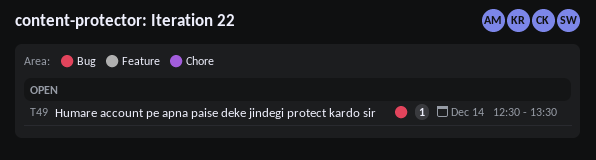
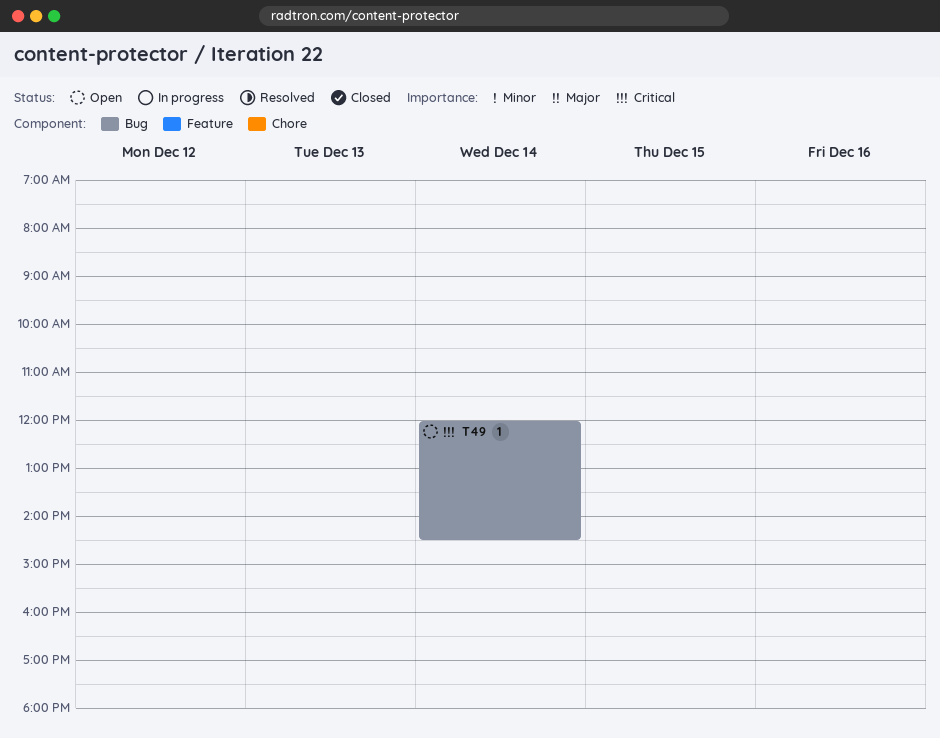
T49, begins: 12:30 -> 12:00
T49, ends: 13:30 -> 14:30

